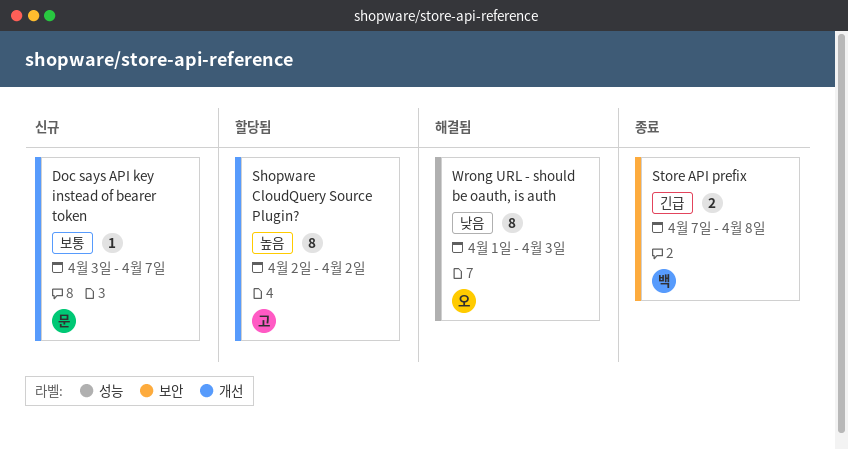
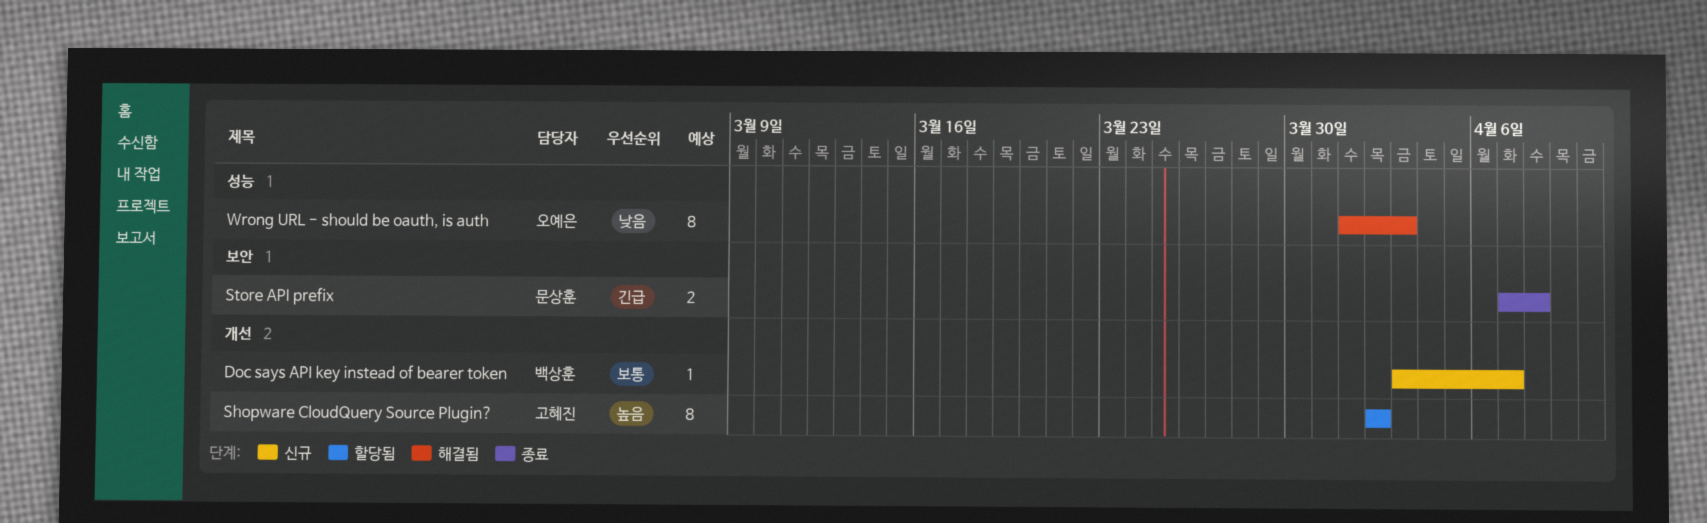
Doc says API key instead of bearer token, owner: 문상훈 -> 백상훈
Store API prefix, owner: 백상훈 -> 문상훈

